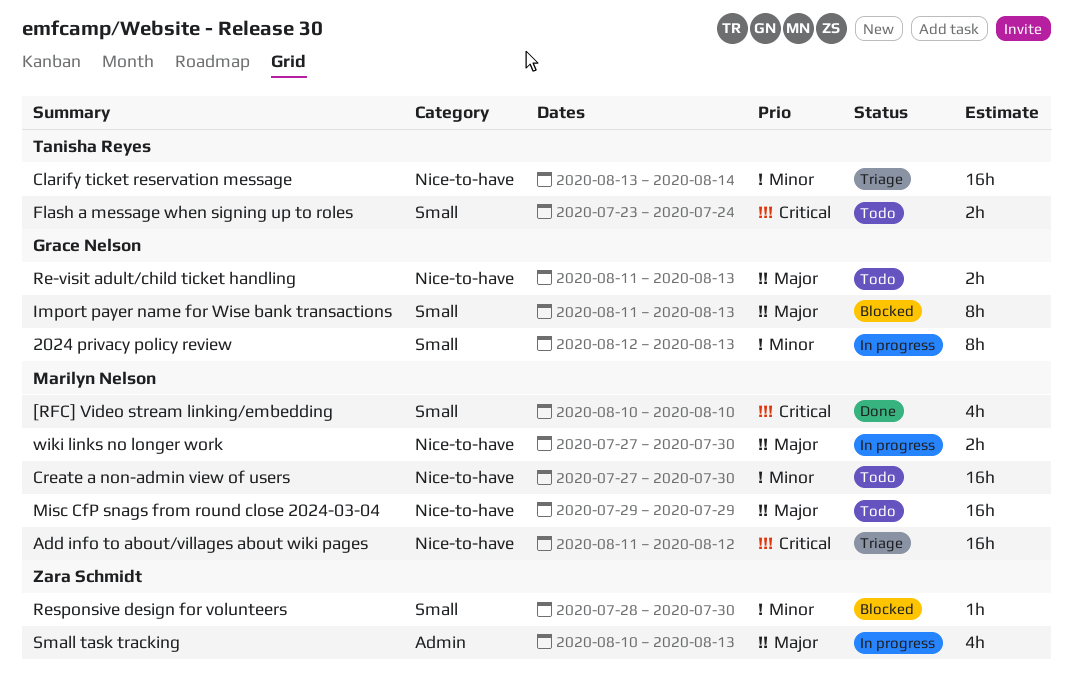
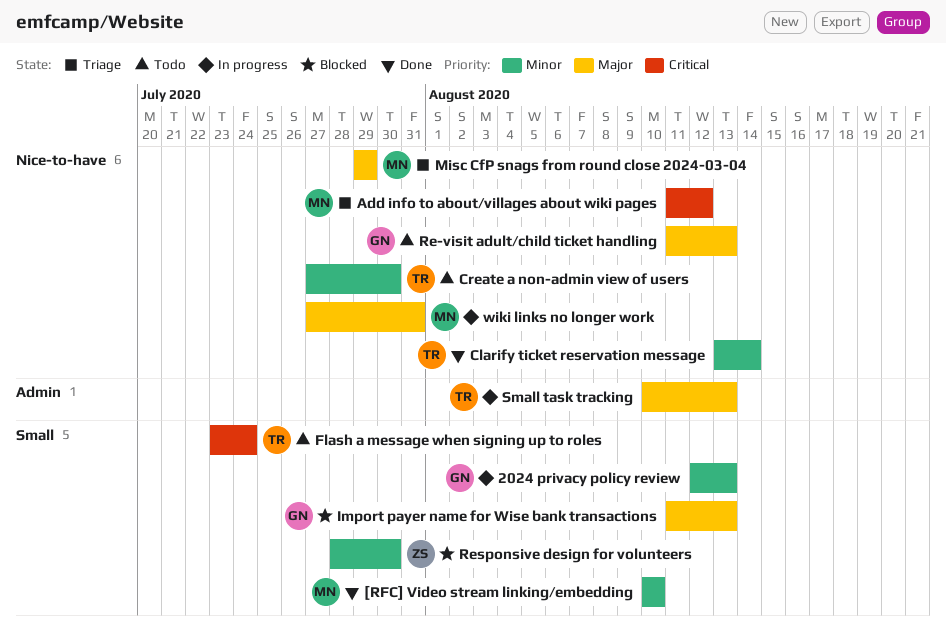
[RFC] Video stream linking/embedding, priority: Critical -> Minor
Clarify ticket reservation message, status: Triage -> Done
Create a non-admin view of users, owner: Marilyn Nelson -> Tanisha Reyes
Misc CfP snags from round close 2024-03-04, status: Todo -> Triage
Small task tracking, owner: Zara Schmidt -> Tanisha Reyes
wiki links no longer work, due: Jul 30 -> Jul 31

